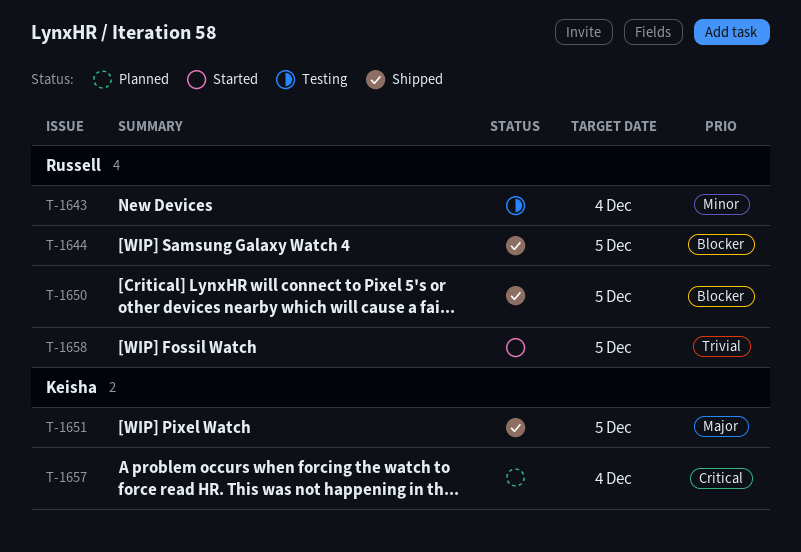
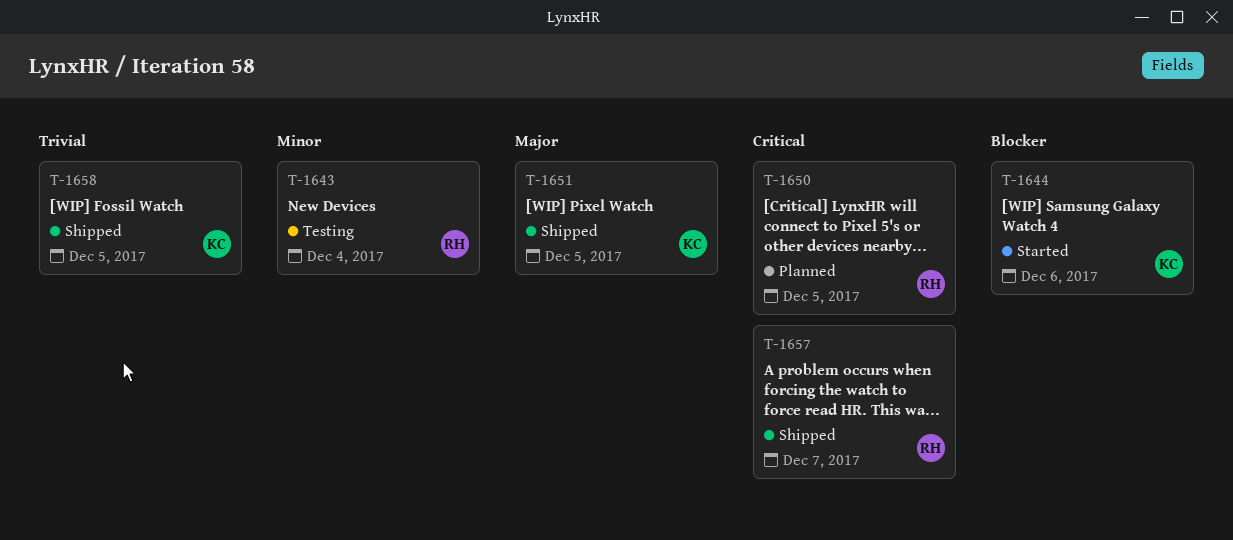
T-1644, status: Shipped -> Started
T-1644, owner: Russell -> Keisha
T-1644, due: Dec 5 -> Dec 6
T-1650, status: Shipped -> Planned
T-1650, priority: Blocker -> Critical
T-1657, status: Planned -> Shipped
T-1657, owner: Keisha -> Russell
T-1657, due: Dec 4 -> Dec 7
T-1658, status: Started -> Shipped
T-1658, owner: Russell -> Keisha

